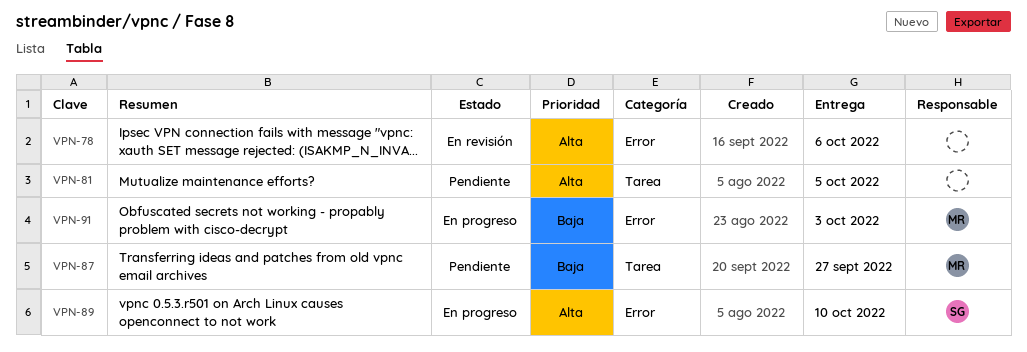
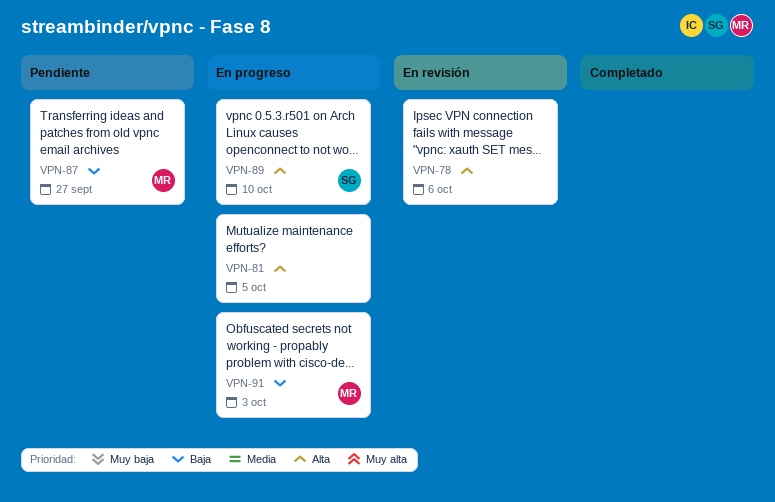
VPN-81, status: Pendiente -> En progreso

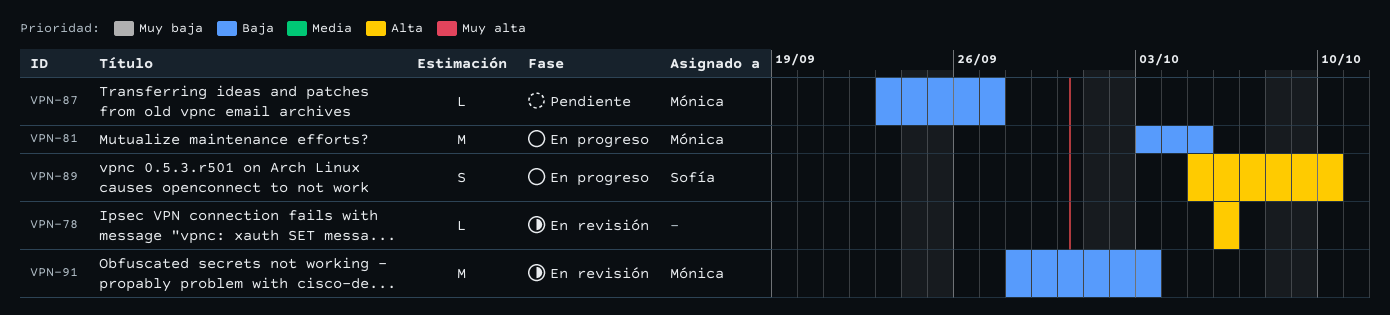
VPN-81, owner: none -> Mónica
VPN-81, priority: Alta -> Baja
VPN-91, status: En progreso -> En revisión

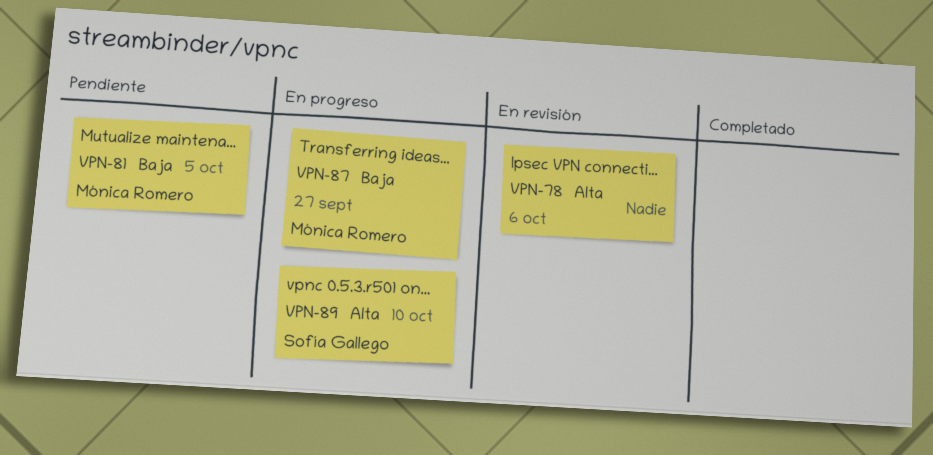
VPN-81, status: En progreso -> Pendiente
VPN-87, status: Pendiente -> En progreso
VPN-91: present -> none

